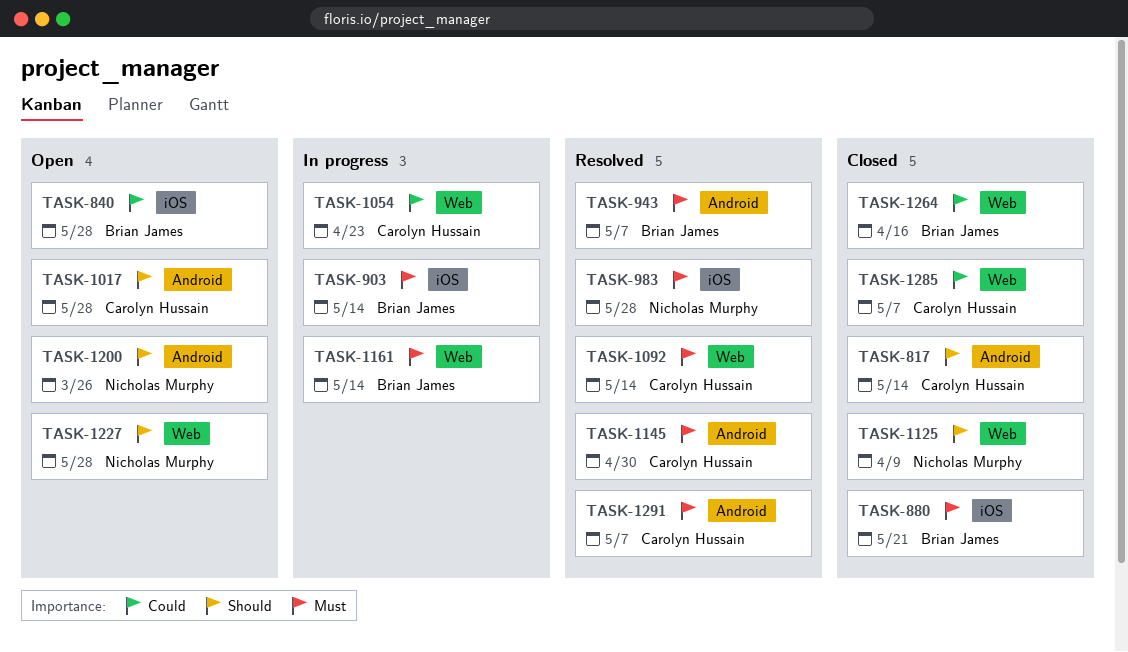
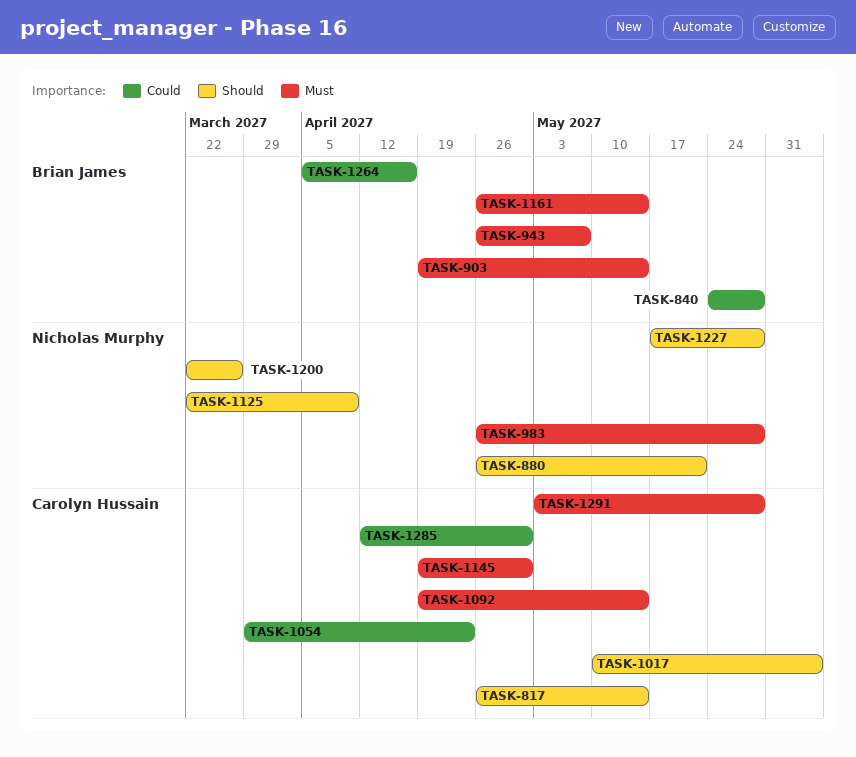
TASK-880, owner: Brian James -> Nicholas Murphy
TASK-880, priority: Must -> Should
TASK-1017, due: May 28 -> Jun 4
TASK-1285, due: May 7 -> Apr 30
TASK-1291, due: May 7 -> May 28

